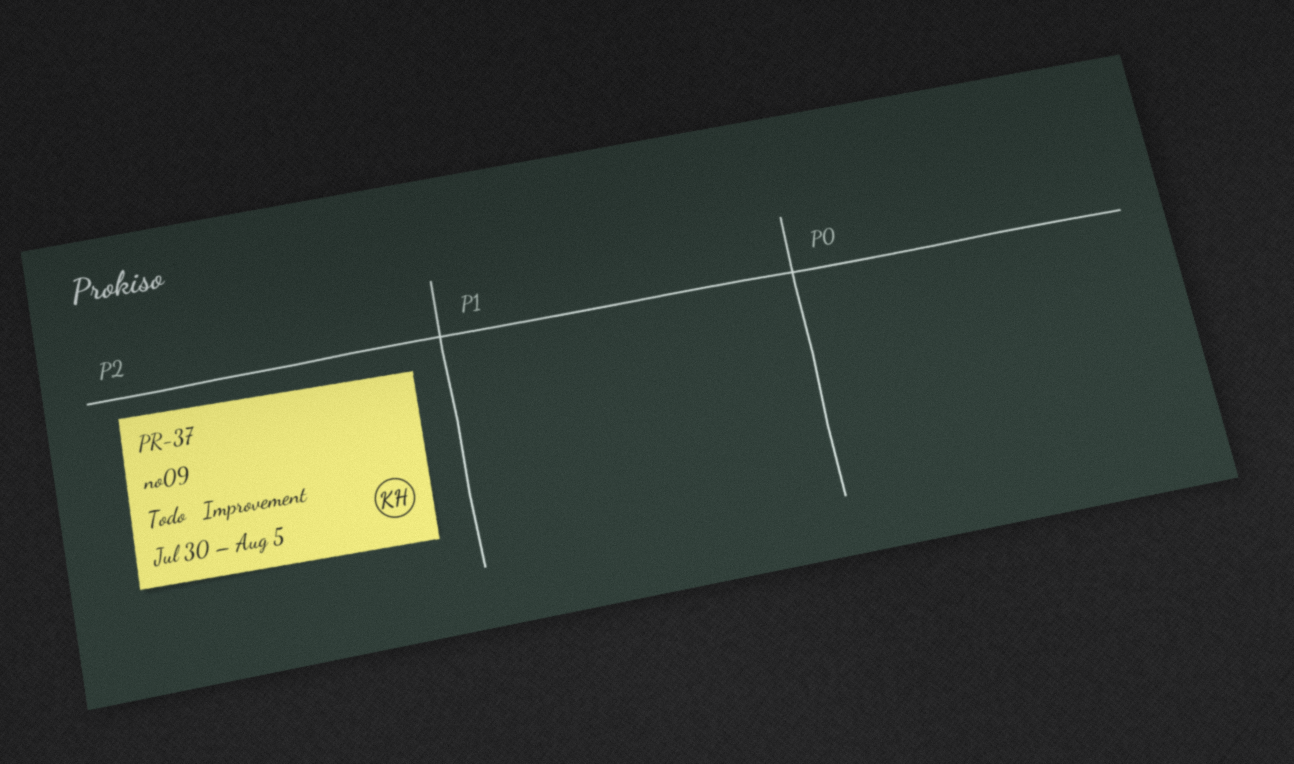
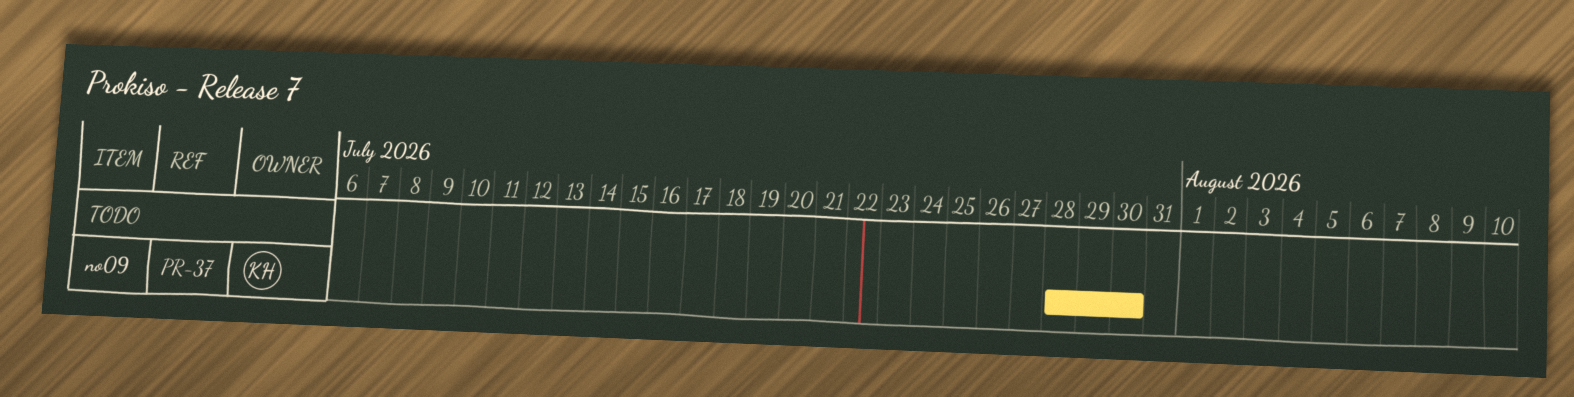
PR-37, start: Jul 30 -> Jul 28
PR-37, due: Aug 5 -> Jul 30

